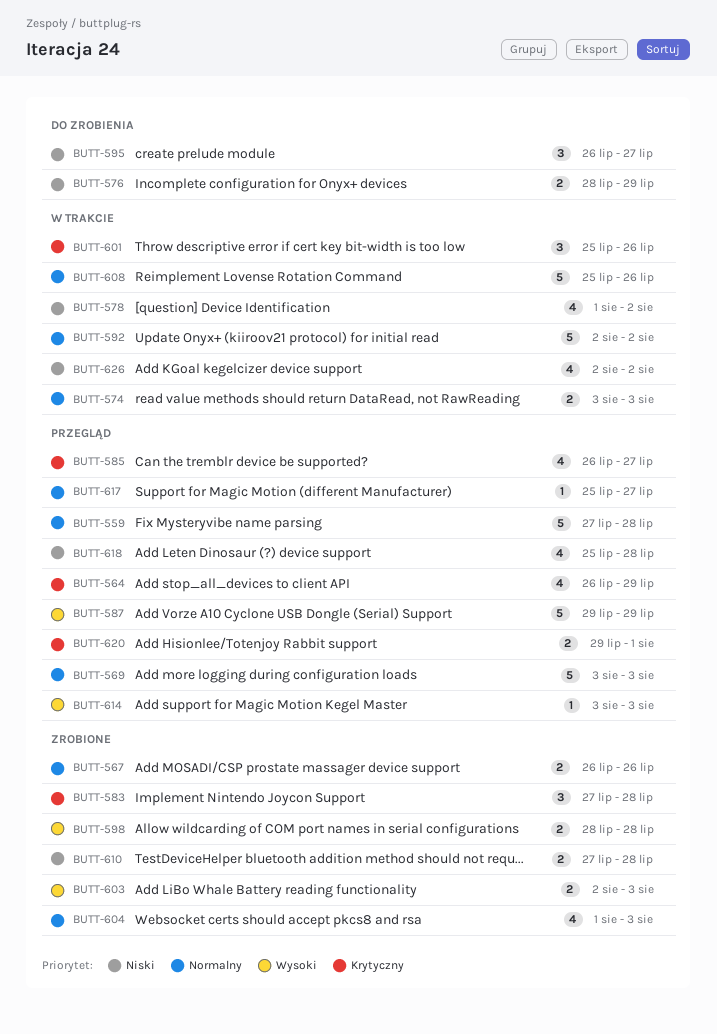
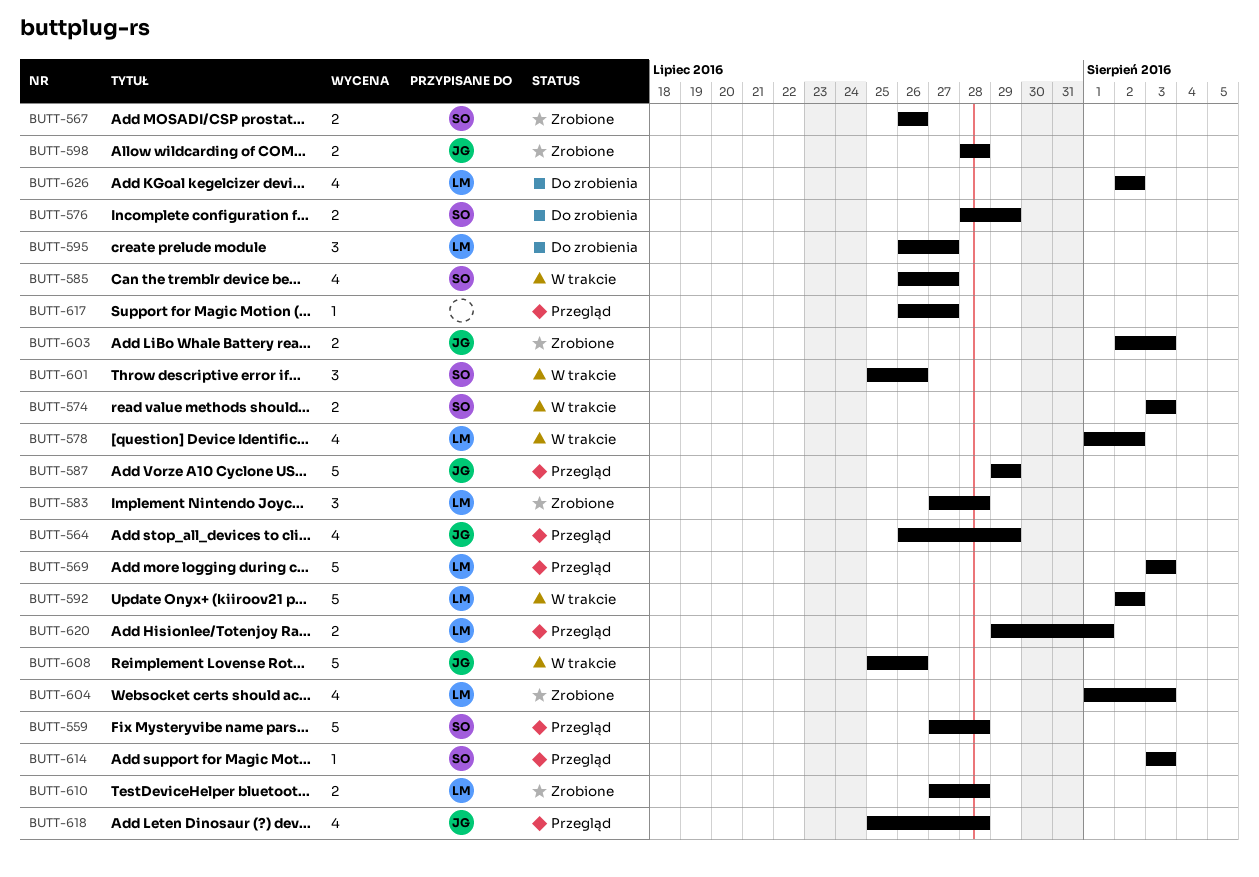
BUTT-585, status: Przegląd -> W trakcie
BUTT-617, start: Jul 25 -> Jul 26
BUTT-626, status: W trakcie -> Do zrobienia

